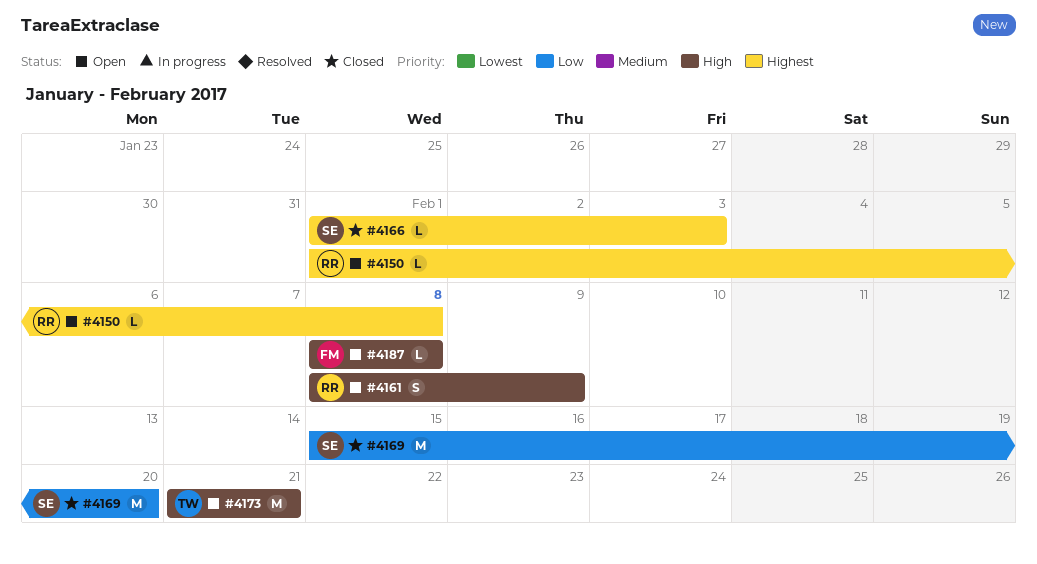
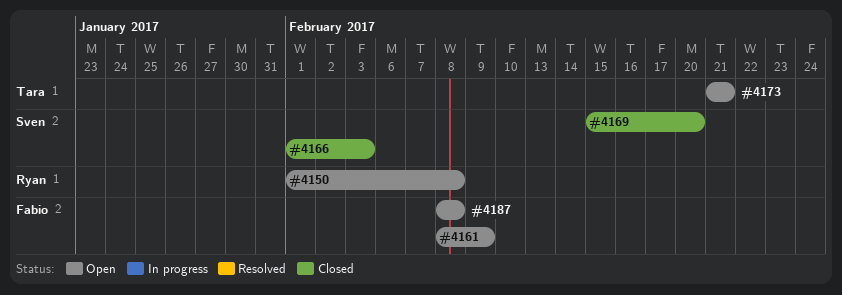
#4161, owner: Ryan -> Fabio

